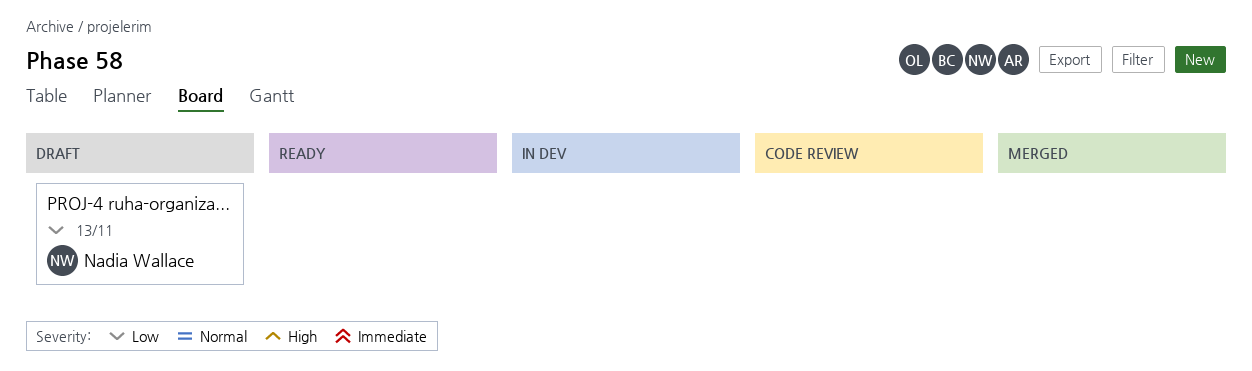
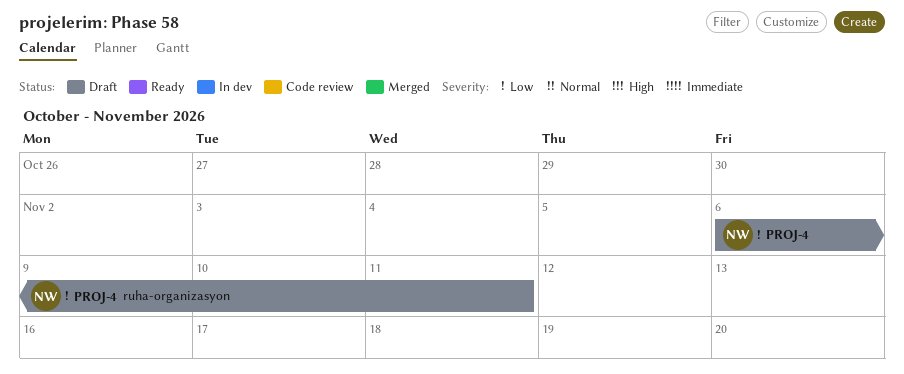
PROJ-4, due: Nov 13 -> Nov 11

